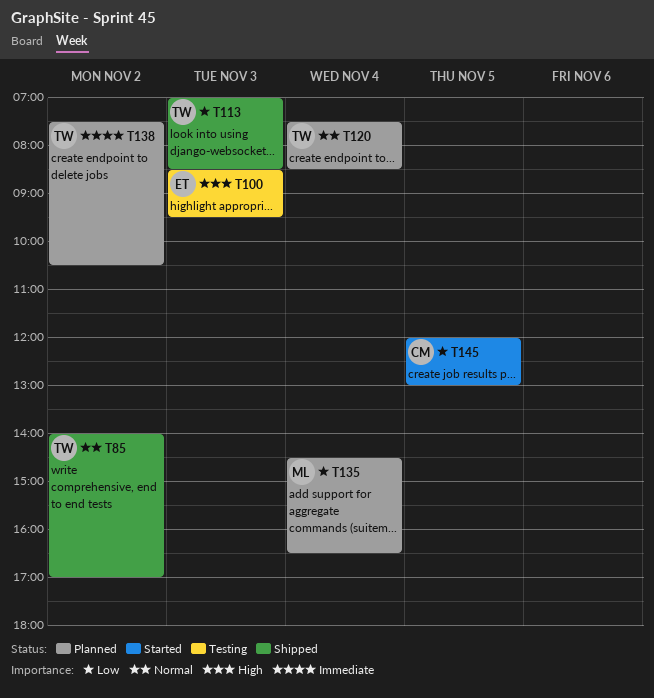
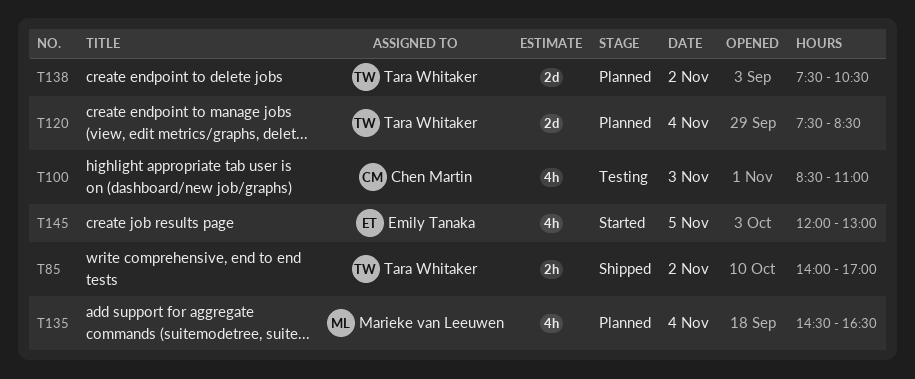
T100, owner: Emily Tanaka -> Chen Martin
T100, ends: 09:30 -> 11:00
T113: present -> none
T145, owner: Chen Martin -> Emily Tanaka

